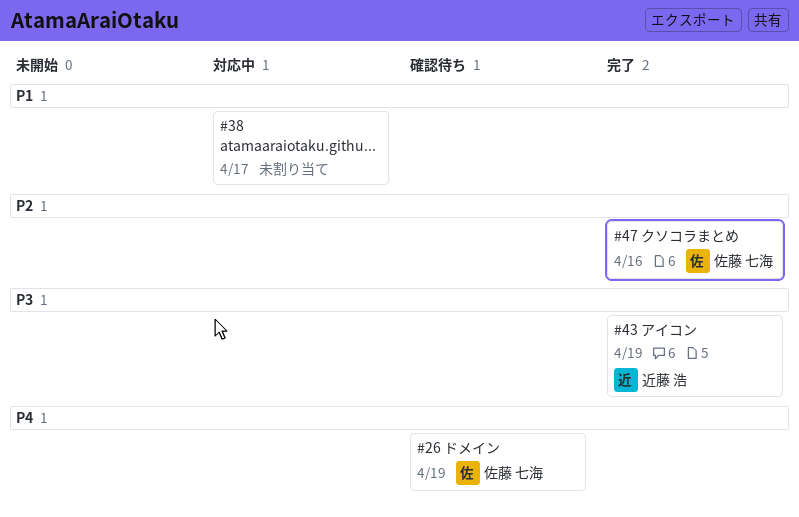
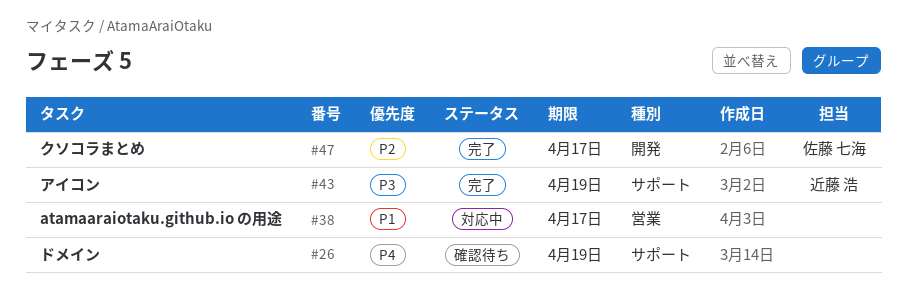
#26, owner: 佐藤 七海 -> none
#47, due: Apr 16 -> Apr 17

